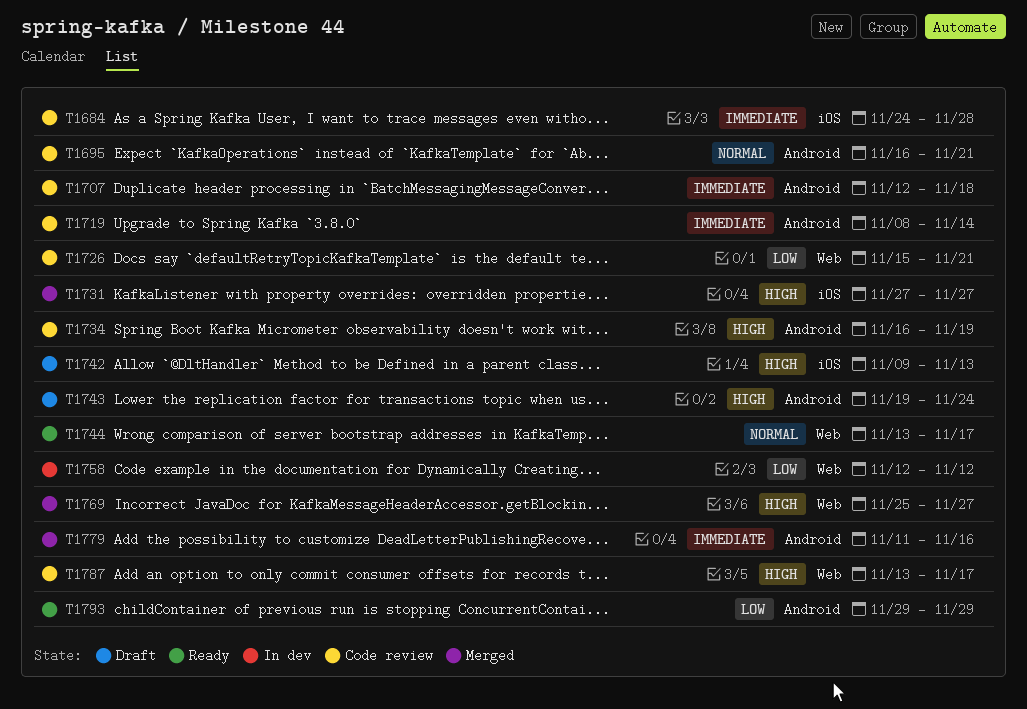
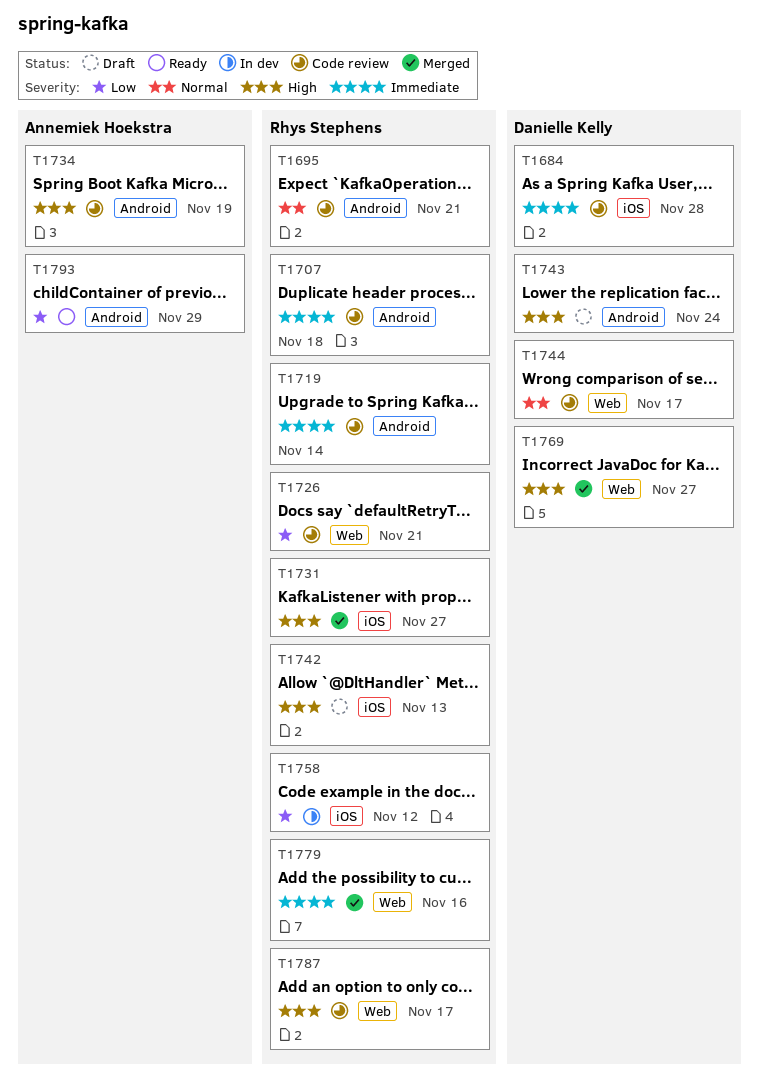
T1744, status: Ready -> Code review
T1758, label: Web -> iOS
T1779, label: Android -> Web

